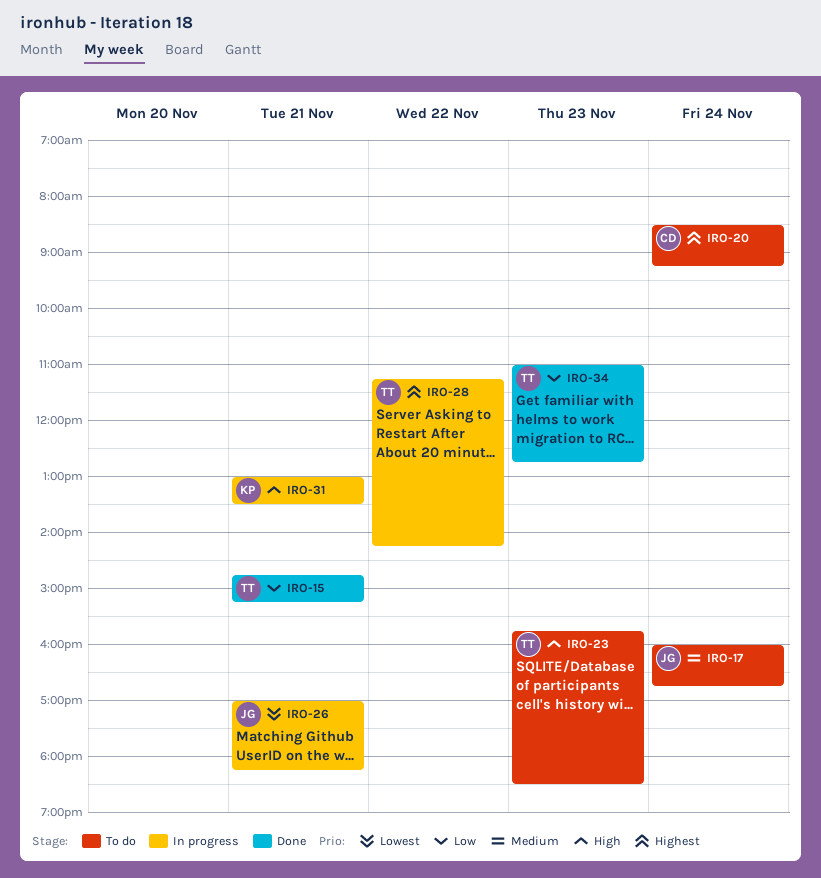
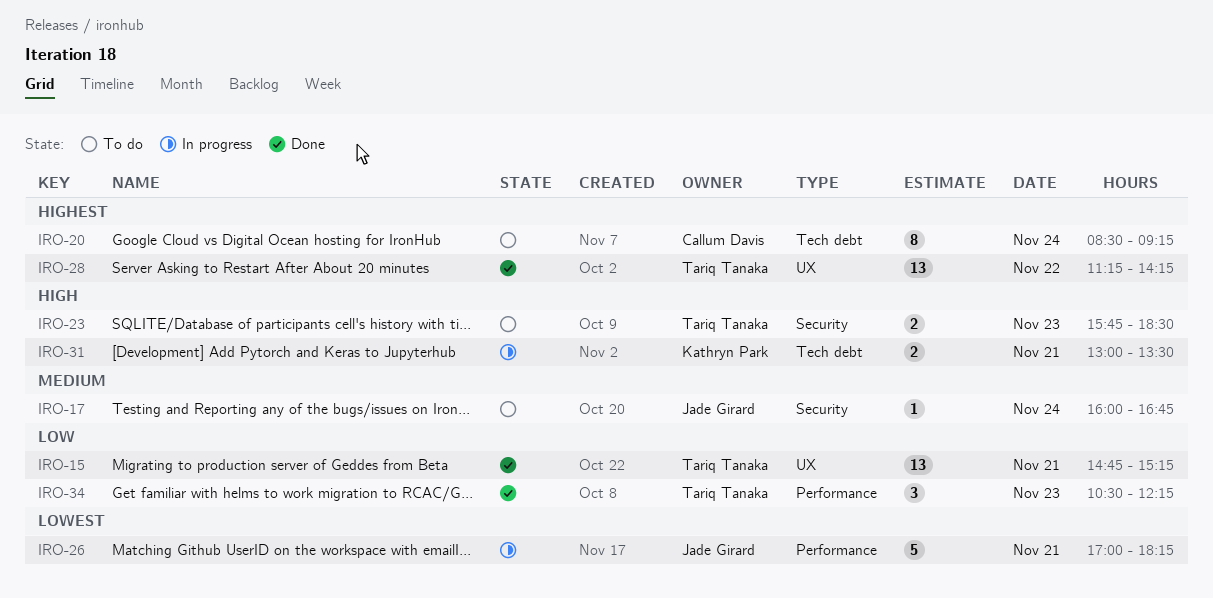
IRO-28, status: In progress -> Done
IRO-34, begins: 11:00 -> 10:30
IRO-34, ends: 12:45 -> 12:15

